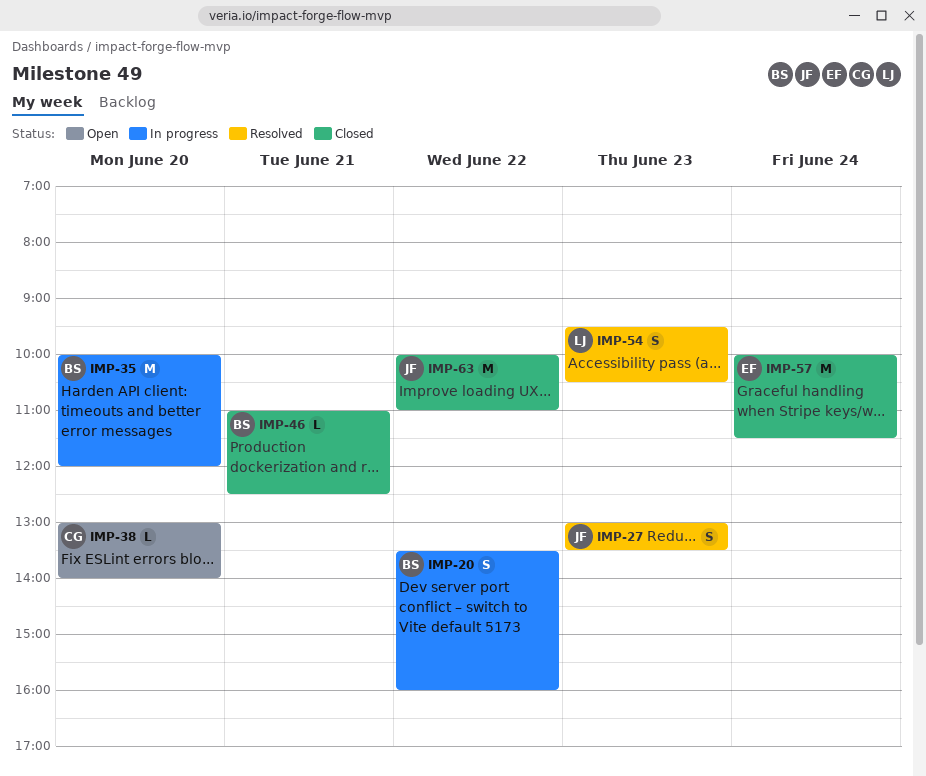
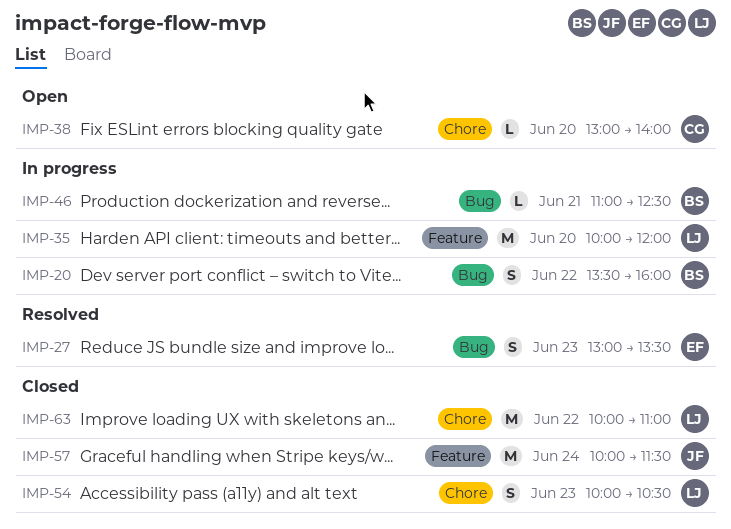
IMP-27, owner: JF -> EF
IMP-35, owner: BS -> LJ
IMP-46, status: Closed -> In progress
IMP-54, status: Resolved -> Closed
IMP-54, begins: 09:30 -> 10:00
IMP-57, owner: EF -> JF
IMP-63, owner: JF -> LJ

